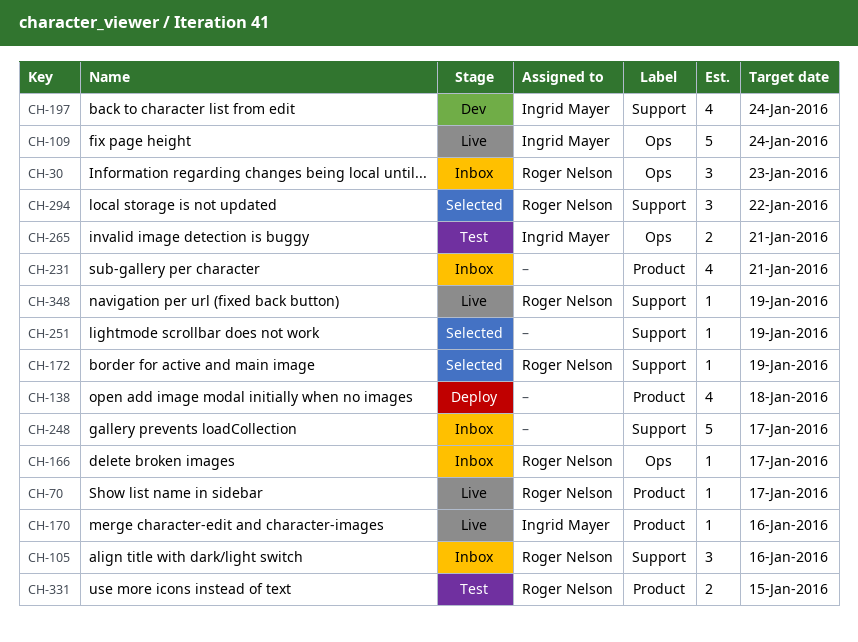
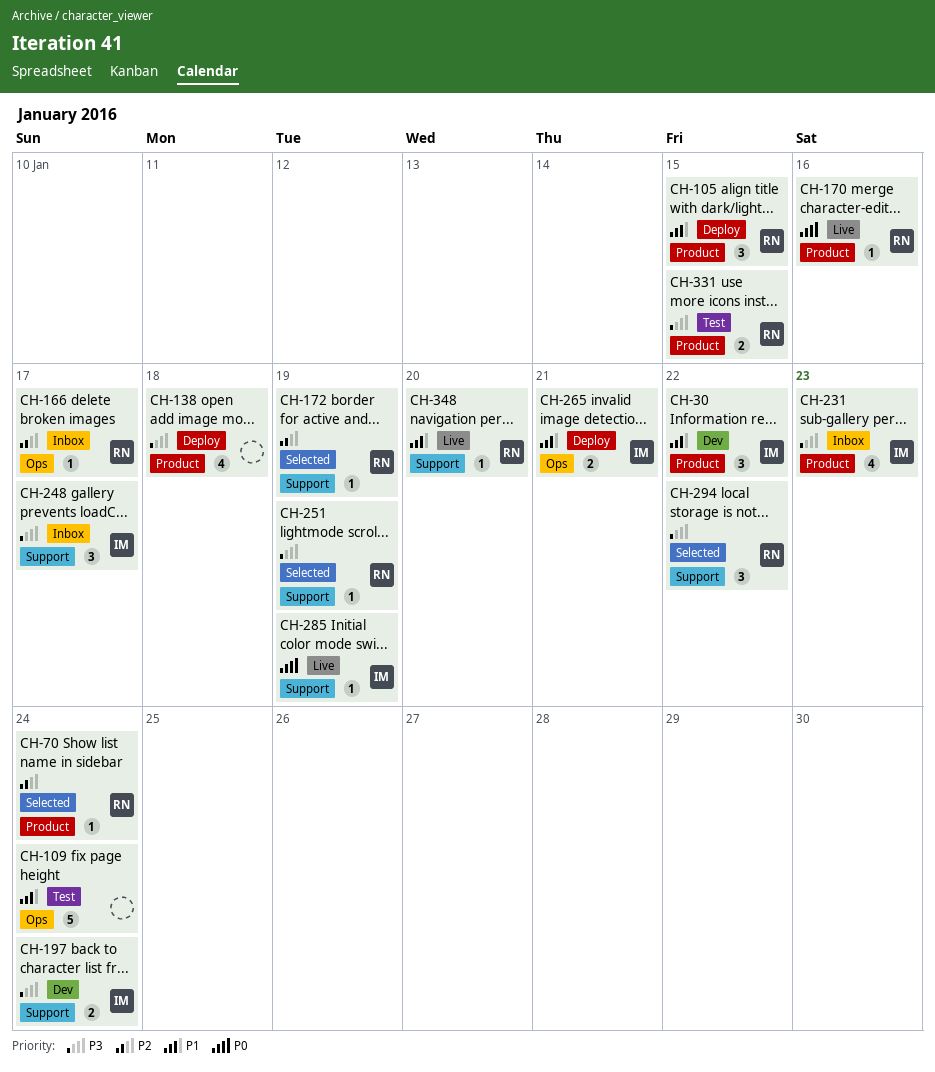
CH-30, status: Inbox -> Dev
CH-30, owner: Roger Nelson -> Ingrid Mayer
CH-30, label: Ops -> Product
CH-30, due: Jan 23 -> Jan 22
CH-70, status: Live -> Selected
CH-70, due: Jan 17 -> Jan 24
CH-105, status: Inbox -> Deploy
CH-105, label: Support -> Product
CH-105, due: Jan 16 -> Jan 15
CH-109, status: Live -> Test
CH-109, owner: Ingrid Mayer -> none
CH-170, owner: Ingrid Mayer -> Roger Nelson
CH-197, estimate: 4 -> 2
CH-231, owner: none -> Ingrid Mayer
CH-231, due: Jan 21 -> Jan 23
CH-248, owner: none -> Ingrid Mayer
CH-248, estimate: 5 -> 3
CH-251, owner: none -> Roger Nelson
CH-265, status: Test -> Deploy
CH-285: none -> present
CH-348, due: Jan 19 -> Jan 20

